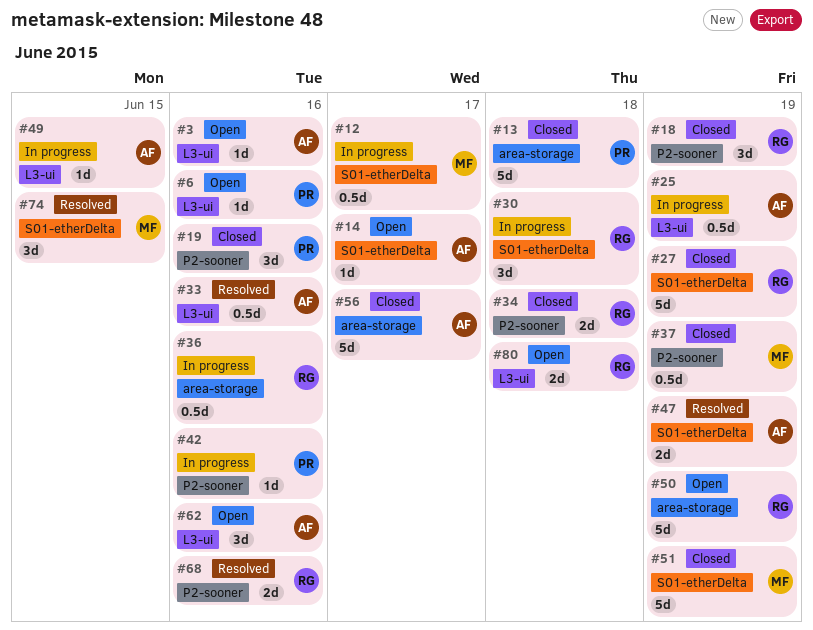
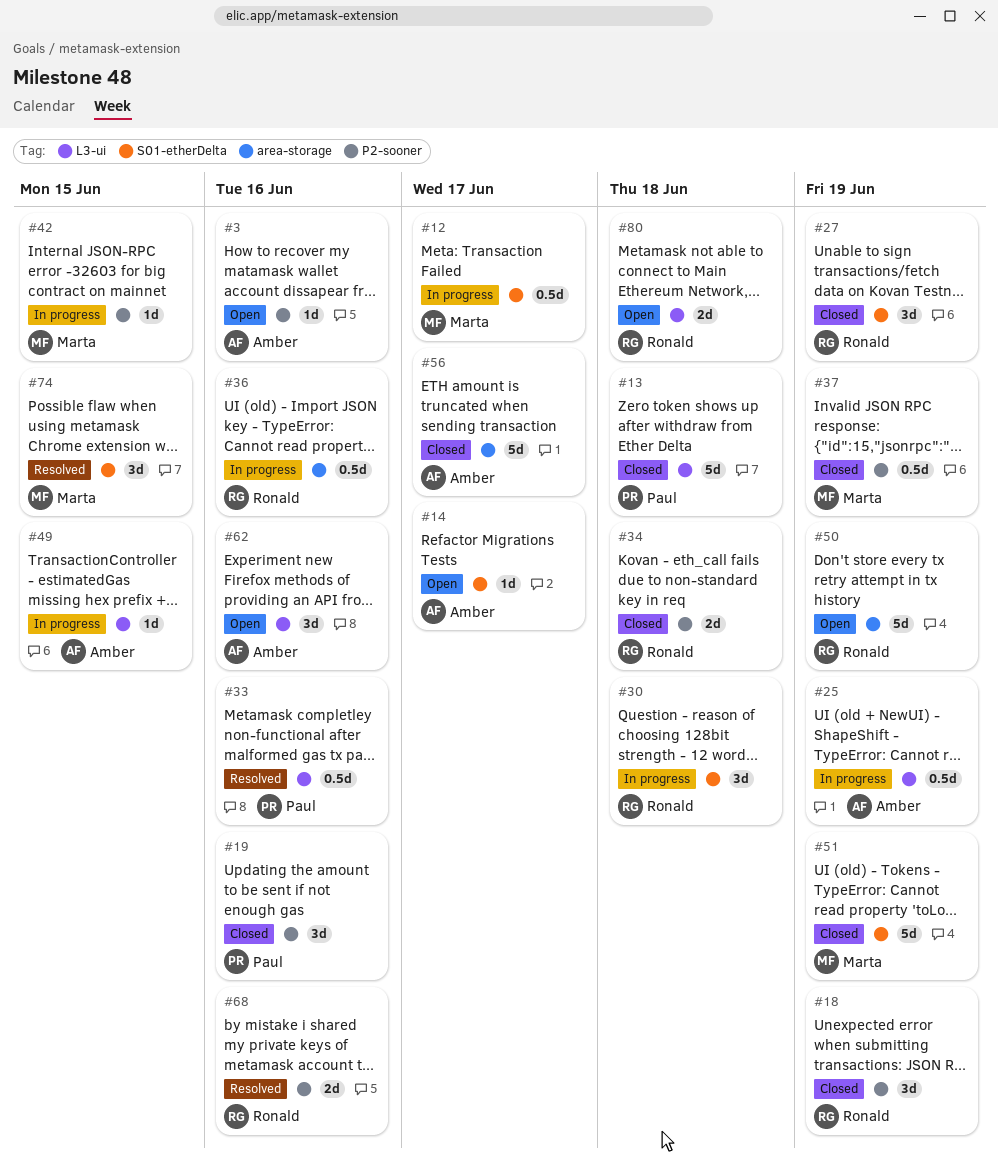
#3, label: L3-ui -> P2-sooner
#6: present -> none
#13, label: area-storage -> L3-ui
#27, estimate: 5d -> 3d
#33, owner: Amber -> Paul
#42, owner: Paul -> Marta
#42, due: Jun 16 -> Jun 15
#47: present -> none

